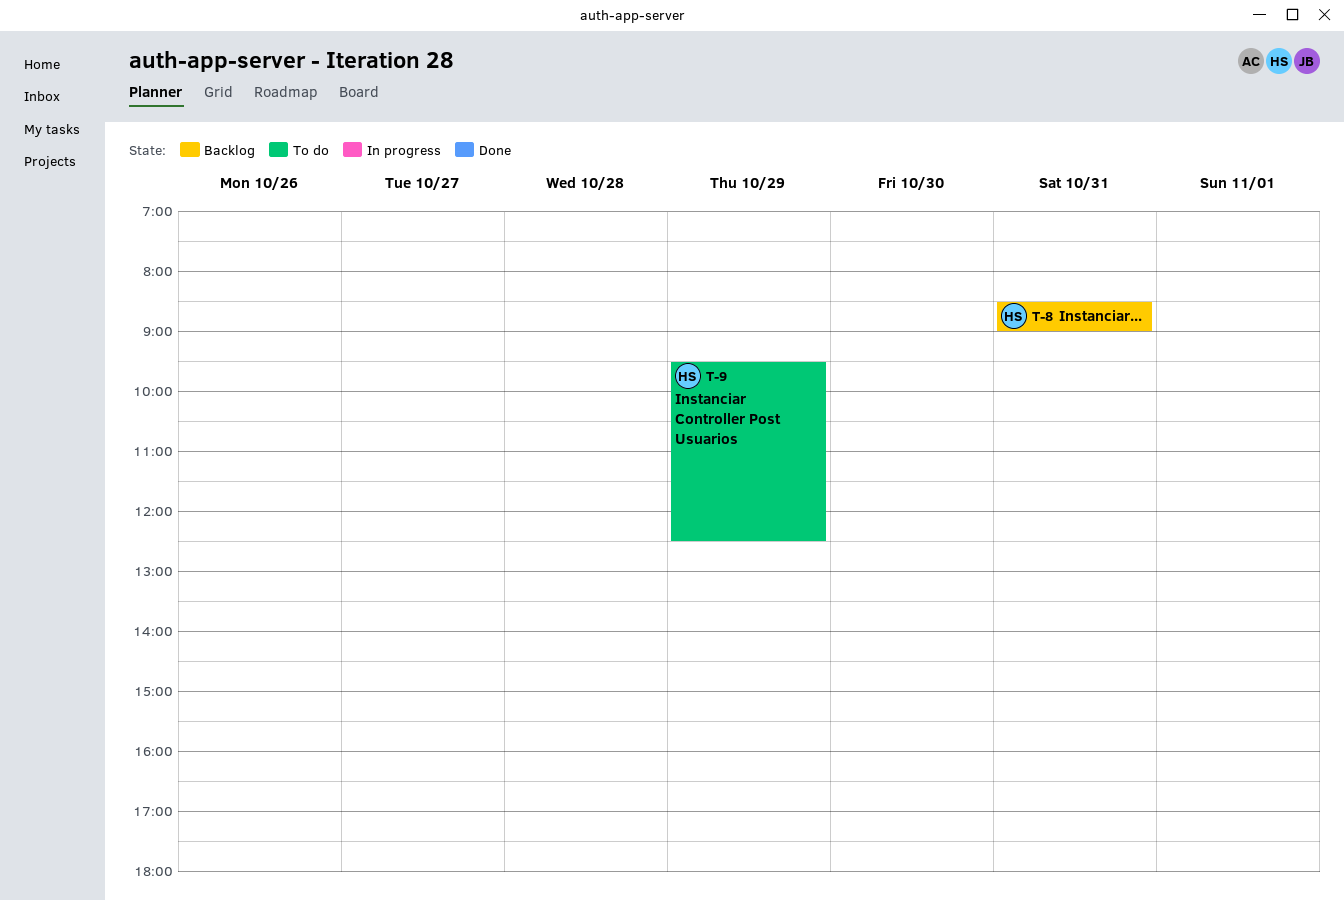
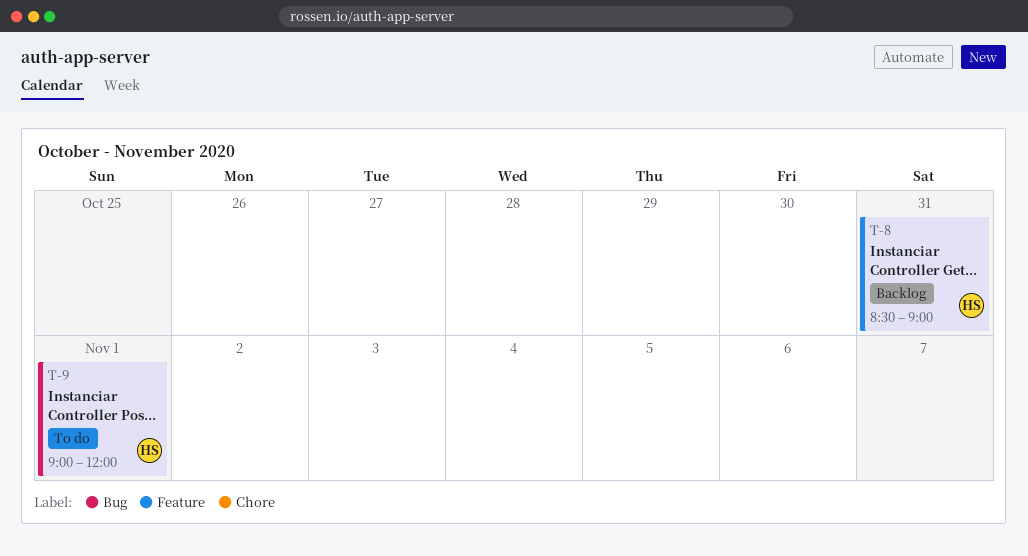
T-9, day: Oct 29 -> Nov 1
T-9, begins: 09:30 -> 09:00
T-9, ends: 12:30 -> 12:00

